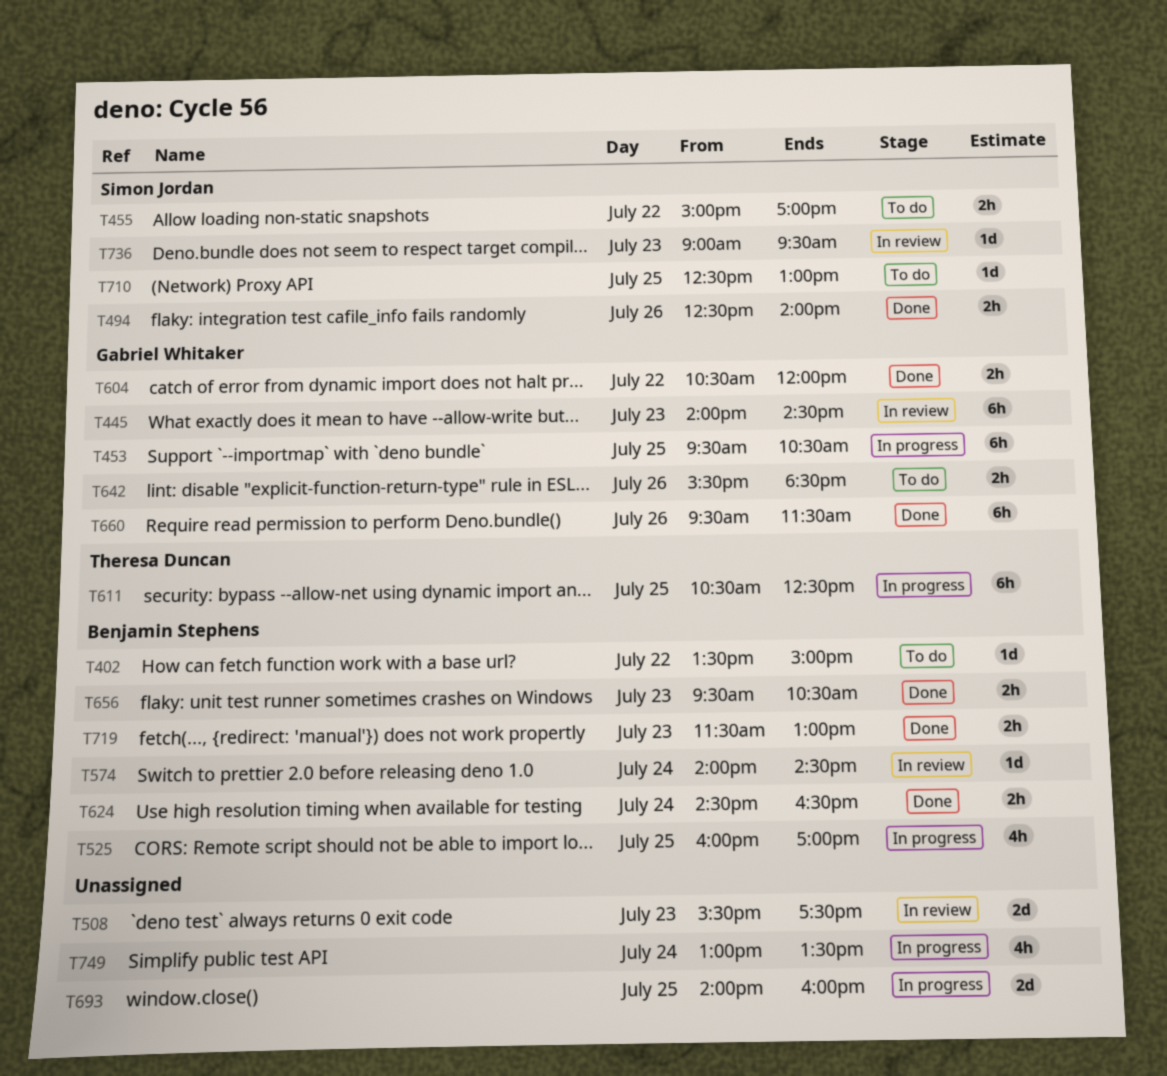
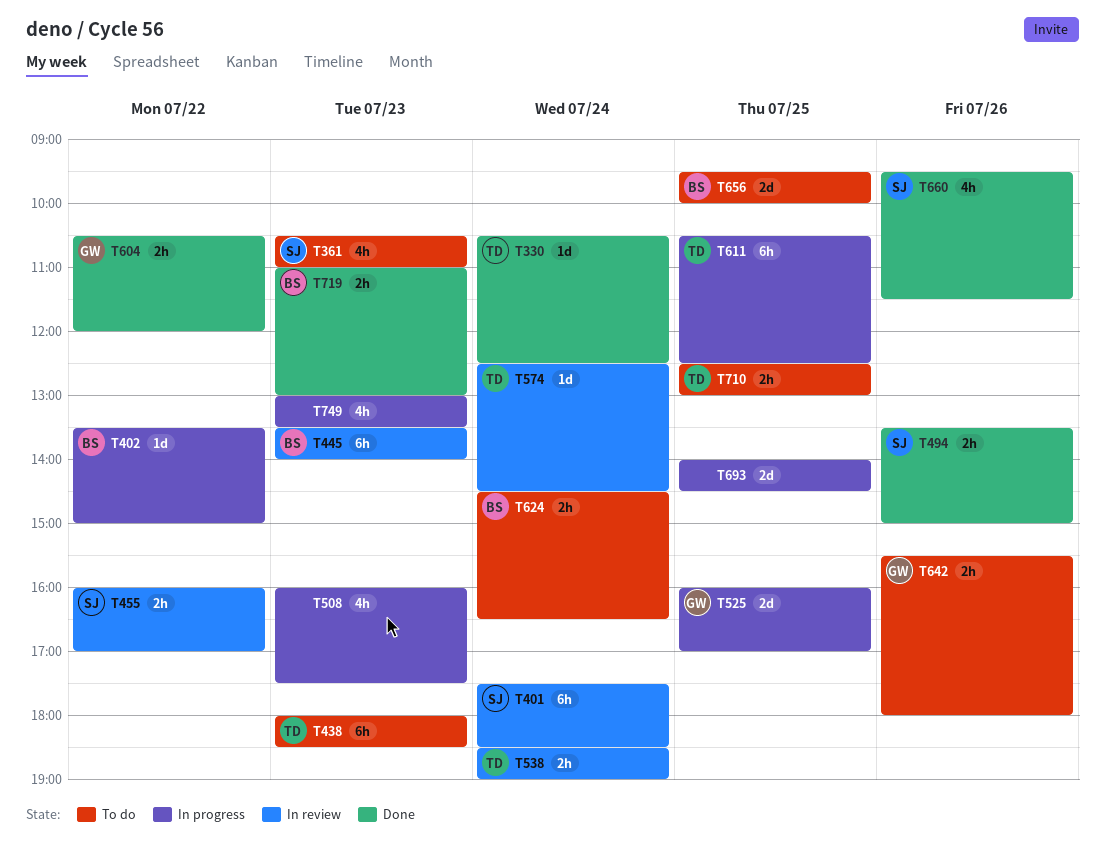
T330: none -> present
T361: none -> present
T401: none -> present
T402, status: To do -> In progress
T438: none -> present
T445, owner: Gabriel Whitaker -> Benjamin Stephens
T445, begins: 14:00 -> 13:30
T445, ends: 14:30 -> 14:00
T453: present -> none
T455, status: To do -> In review
T455, begins: 15:00 -> 16:00
T494, begins: 12:30 -> 13:30
T494, ends: 14:00 -> 15:00
T508, status: In review -> In progress
T508, estimate: 2d -> 4h
T508, begins: 15:30 -> 16:00
T525, owner: Benjamin Stephens -> Gabriel Whitaker
T525, estimate: 4h -> 2d
T538: none -> present
T574, owner: Benjamin Stephens -> Theresa Duncan
T574, begins: 14:00 -> 12:30
T624, status: Done -> To do
T642, ends: 18:30 -> 18:00
T656, status: Done -> To do
T656, estimate: 2h -> 2d
T656, day: Jul 23 -> Jul 25
T656, ends: 10:30 -> 10:00
T660, owner: Gabriel Whitaker -> Simon Jordan
T660, estimate: 6h -> 4h
T693, ends: 16:00 -> 14:30
T710, owner: Simon Jordan -> Theresa Duncan
T710, estimate: 1d -> 2h
T719, begins: 11:30 -> 11:00
T736: present -> none
T749, day: Jul 24 -> Jul 23

